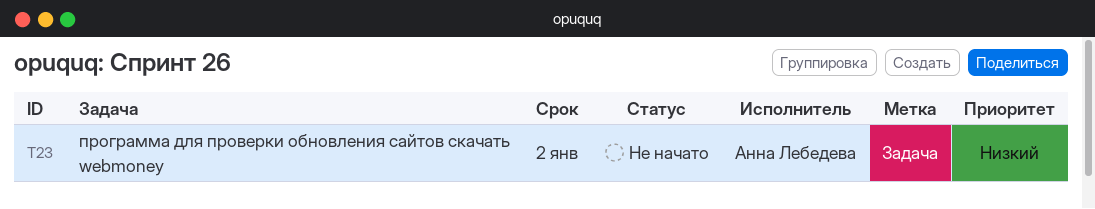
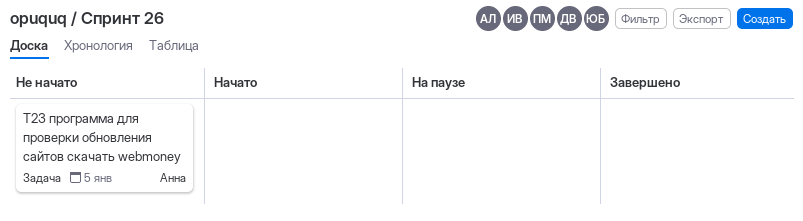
T23, due: Jan 2 -> Jan 5

